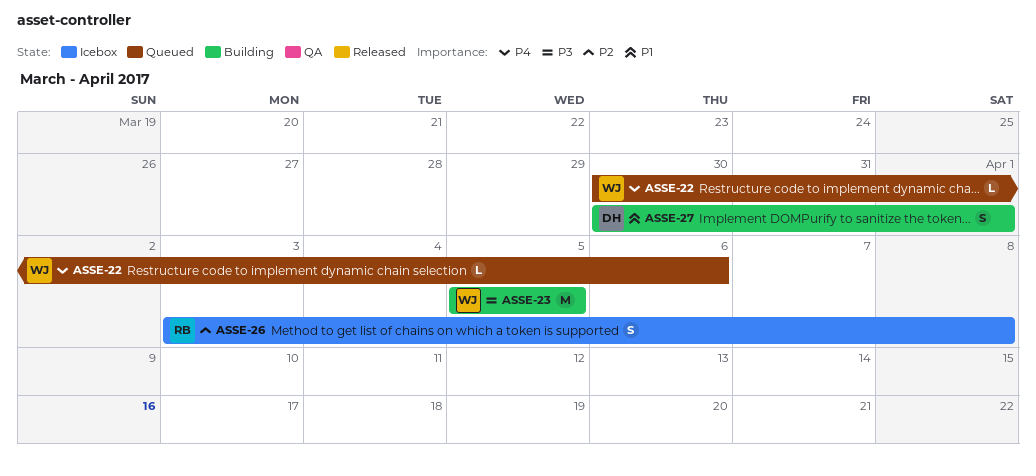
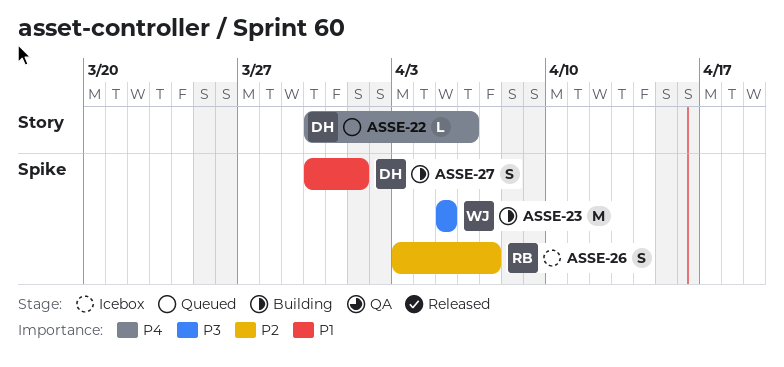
ASSE-22, owner: WJ -> DH
ASSE-26, due: Apr 8 -> Apr 7

